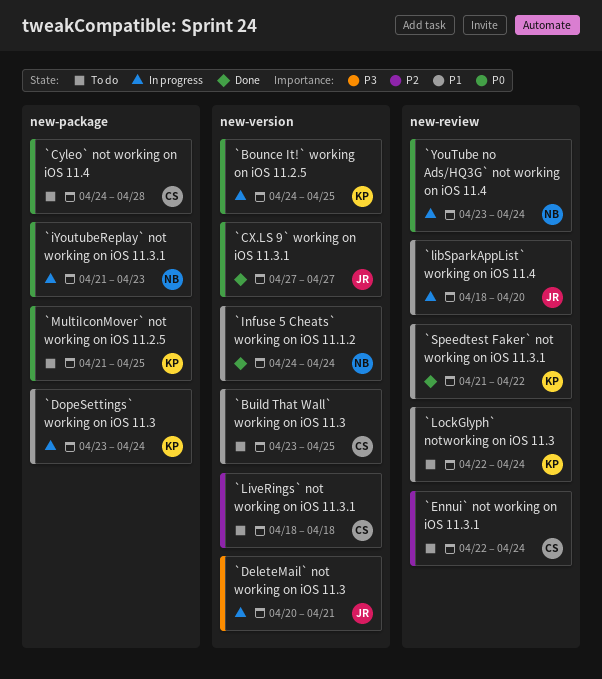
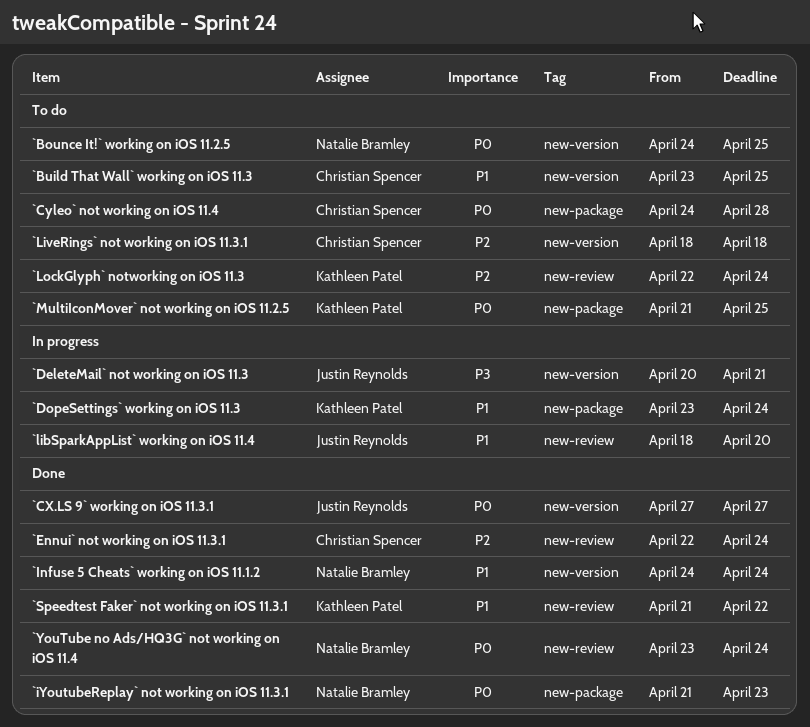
`Bounce It!` working on iOS 11.2.5, status: In progress -> To do
`Bounce It!` working on iOS 11.2.5, owner: Kathleen Patel -> Natalie Bramley
`Ennui` not working on iOS 11.3.1, status: To do -> Done
`iYoutubeReplay` not working on iOS 11.3.1, status: In progress -> Done
`LockGlyph` notworking on iOS 11.3, priority: P1 -> P2
`YouTube no Ads/HQ3G` not working on iOS 11.4, status: In progress -> Done

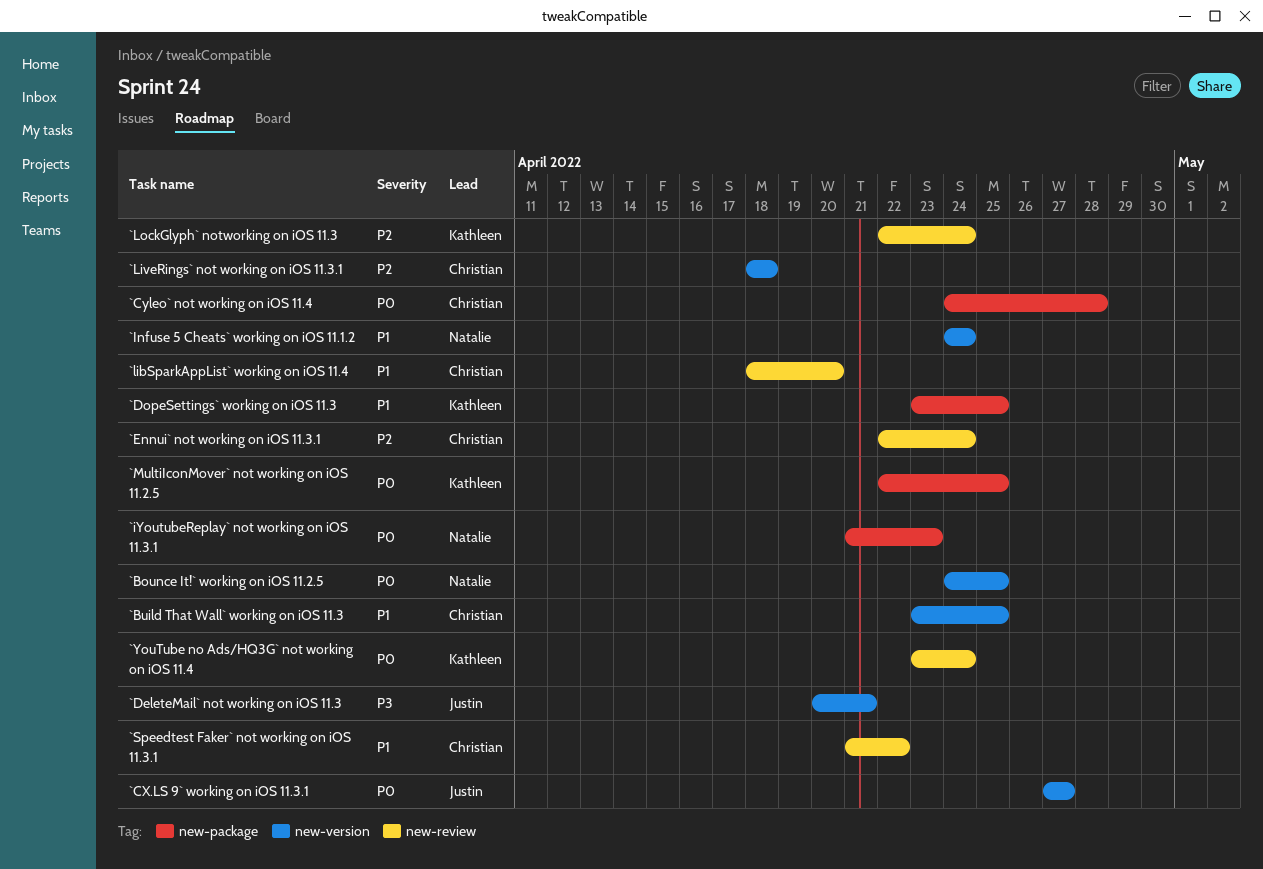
`DopeSettings` working on iOS 11.3, due: Apr 24 -> Apr 25
`libSparkAppList` working on iOS 11.4, owner: Justin Reynolds -> Christian Spencer
`MultiIconMover` not working on iOS 11.2.5, start: Apr 21 -> Apr 22
`Speedtest Faker` not working on iOS 11.3.1, owner: Kathleen Patel -> Christian Spencer
`YouTube no Ads/HQ3G` not working on iOS 11.4, owner: Natalie Bramley -> Kathleen Patel

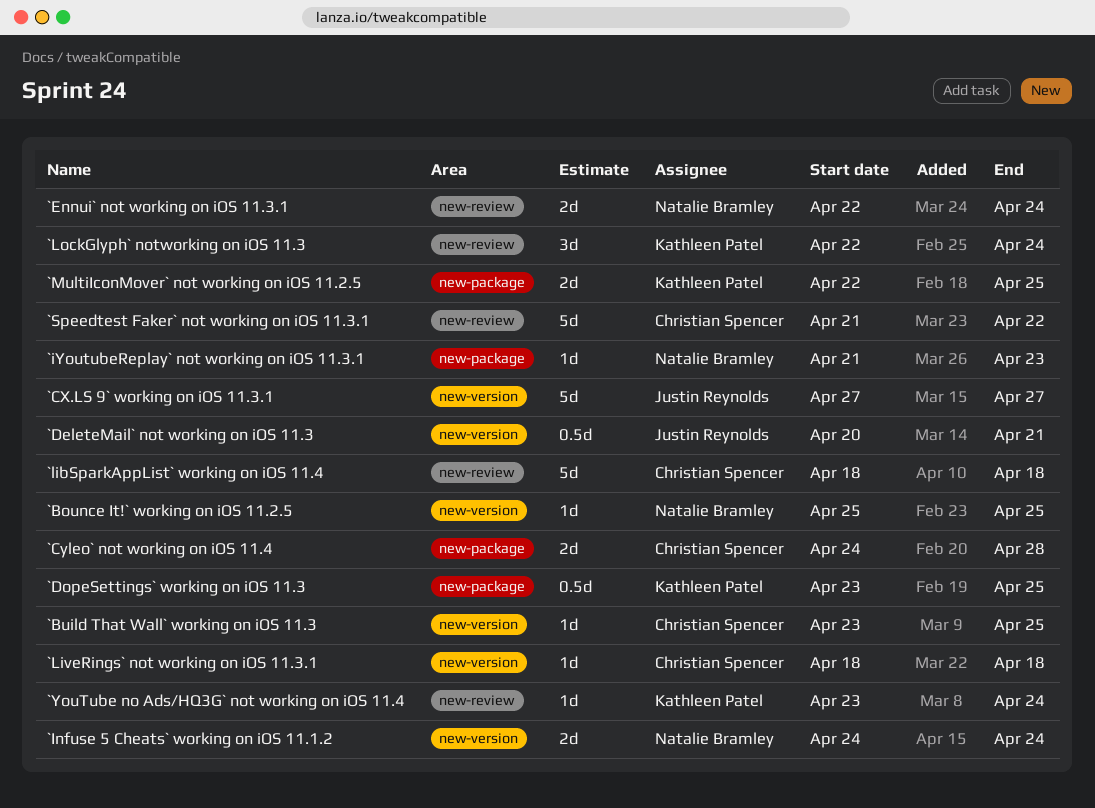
`Bounce It!` working on iOS 11.2.5, start: Apr 24 -> Apr 25
`Ennui` not working on iOS 11.3.1, owner: Christian Spencer -> Natalie Bramley
`libSparkAppList` working on iOS 11.4, due: Apr 20 -> Apr 18

